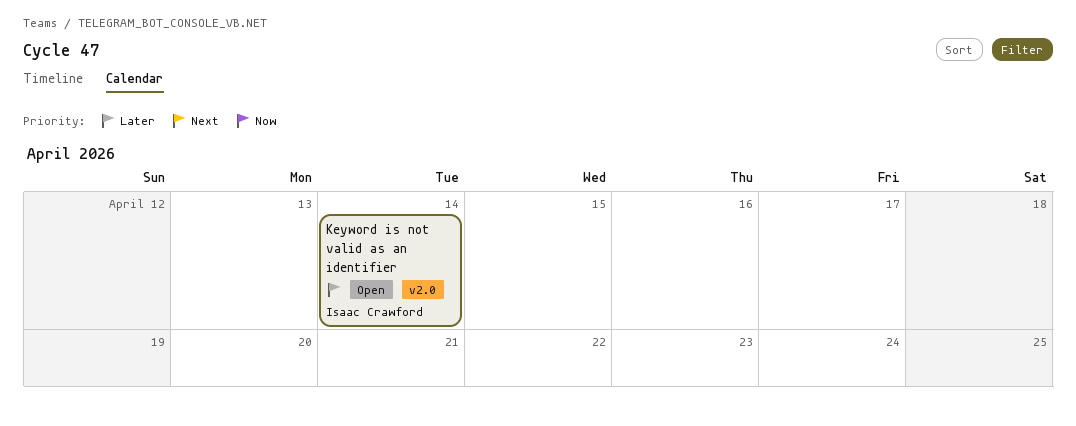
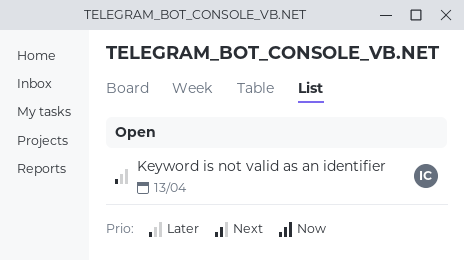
Keyword is not valid as an identifier, due: Apr 14 -> Apr 13

